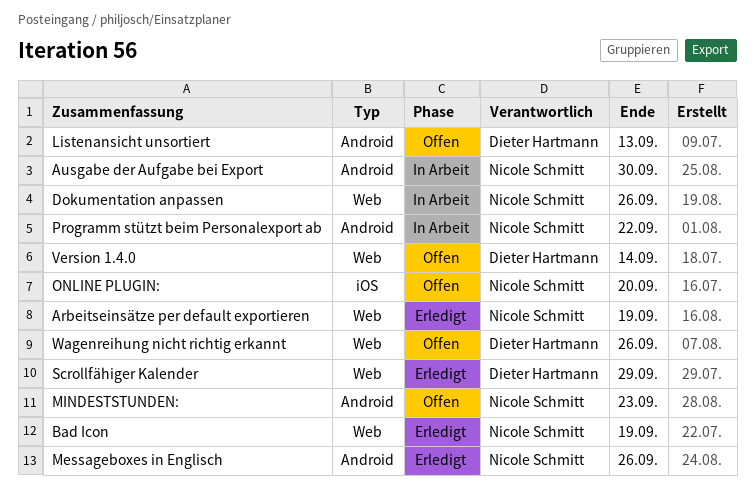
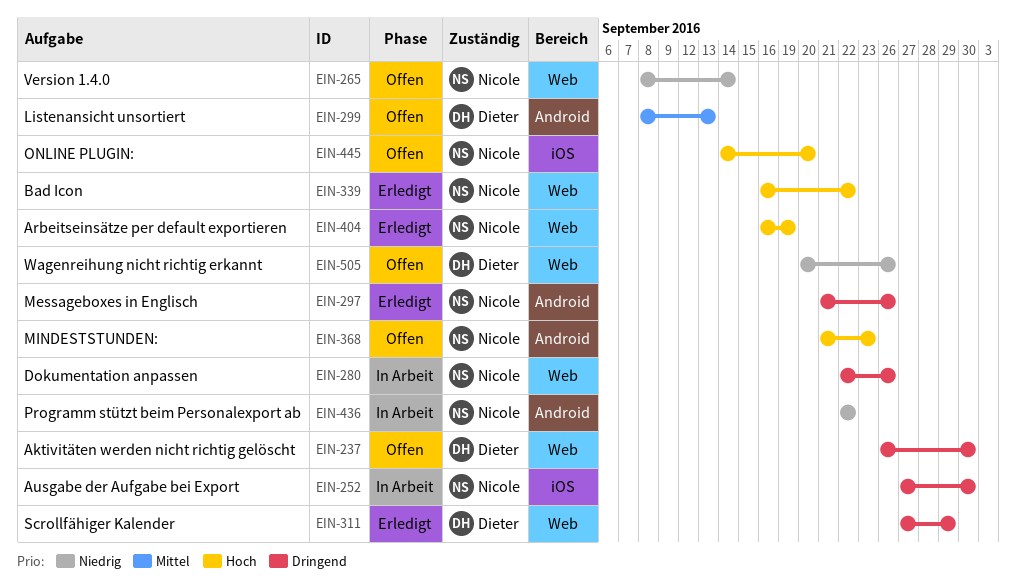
Aktivitäten werden nicht richtig gelöscht: none -> present
Ausgabe der Aufgabe bei Export, label: Android -> iOS
Bad Icon, due: Sep 19 -> Sep 22
Version 1.4.0, owner: Dieter Hartmann -> Nicole Schmitt

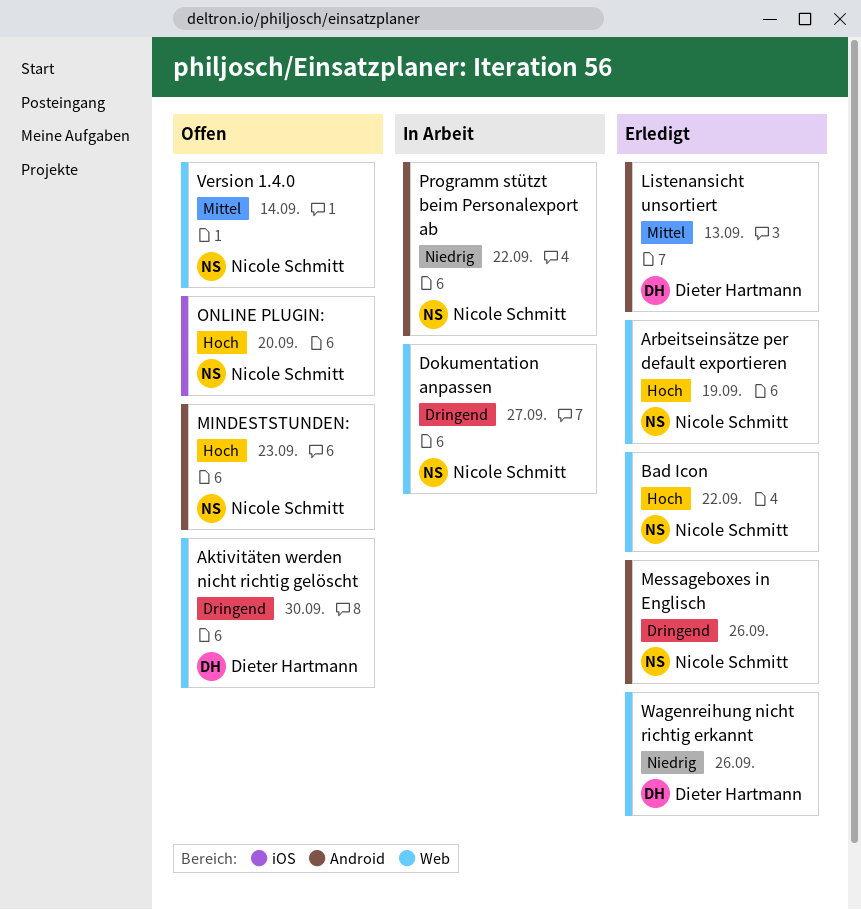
Ausgabe der Aufgabe bei Export: present -> none
Dokumentation anpassen, due: Sep 26 -> Sep 27
Listenansicht unsortiert, status: Offen -> Erledigt
Scrollfähiger Kalender: present -> none
Version 1.4.0, priority: Niedrig -> Mittel
Wagenreihung nicht richtig erkannt, status: Offen -> Erledigt

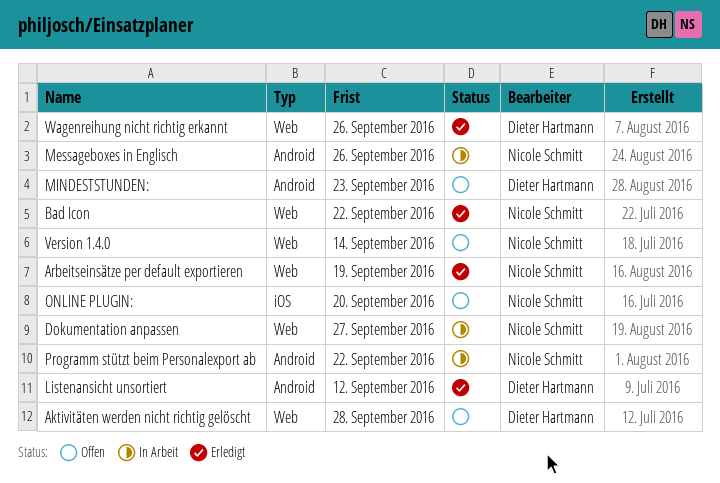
Aktivitäten werden nicht richtig gelöscht, due: Sep 30 -> Sep 28
Listenansicht unsortiert, due: Sep 13 -> Sep 12
Messageboxes in Englisch, status: Erledigt -> In Arbeit
MINDESTSTUNDEN:, owner: Nicole Schmitt -> Dieter Hartmann

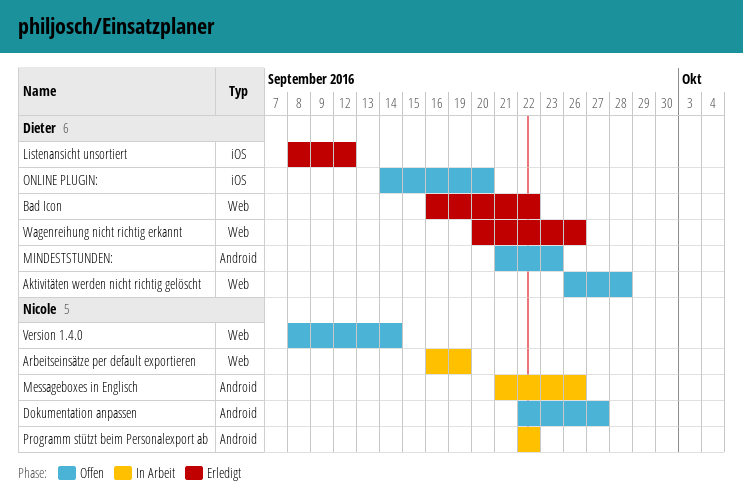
Arbeitseinsätze per default exportieren, status: Erledigt -> In Arbeit
Bad Icon, owner: Nicole Schmitt -> Dieter Hartmann
Dokumentation anpassen, status: In Arbeit -> Offen
Dokumentation anpassen, label: Web -> Android
Listenansicht unsortiert, label: Android -> iOS
ONLINE PLUGIN:, owner: Nicole Schmitt -> Dieter Hartmann

